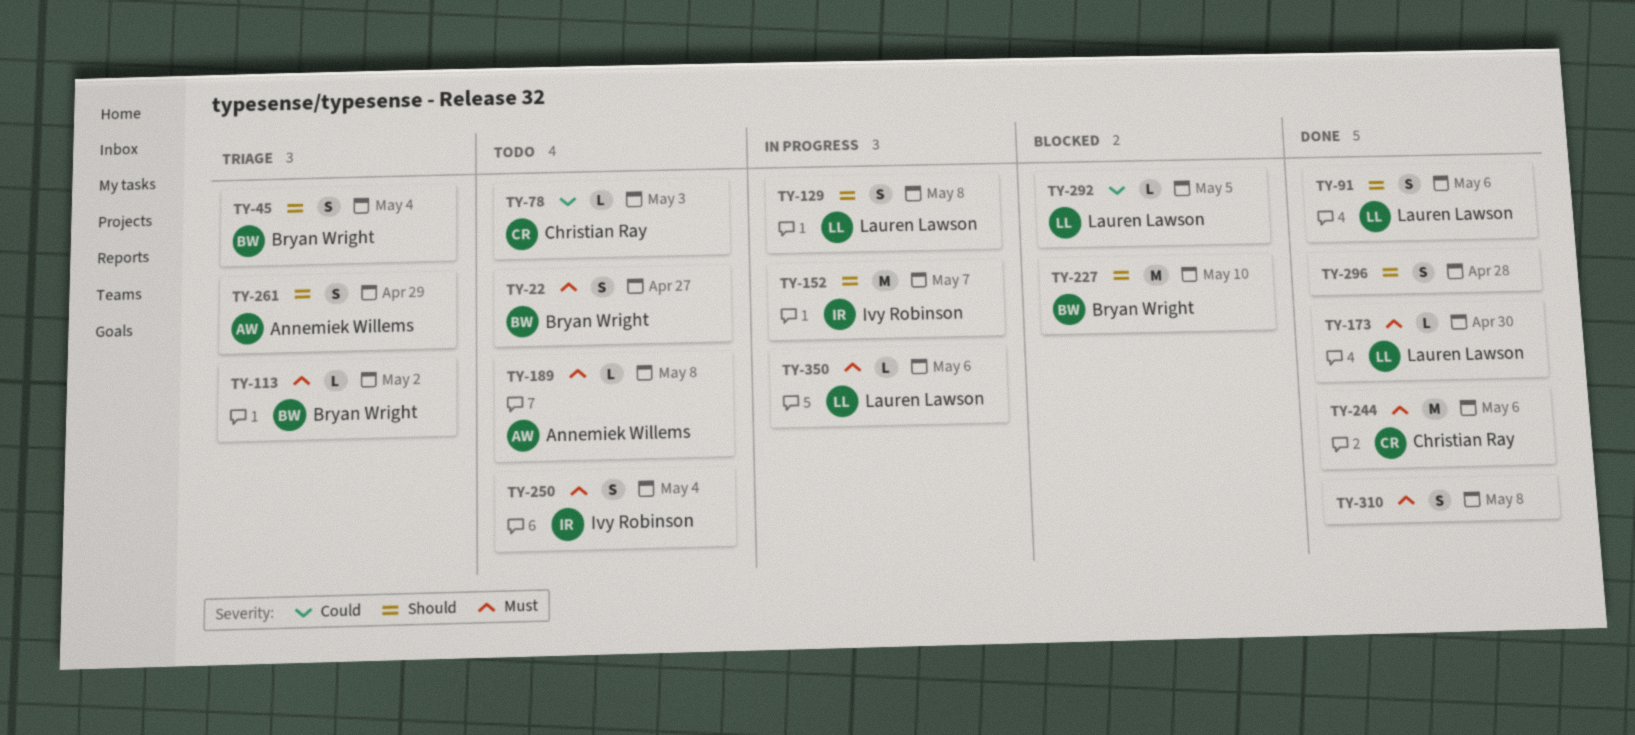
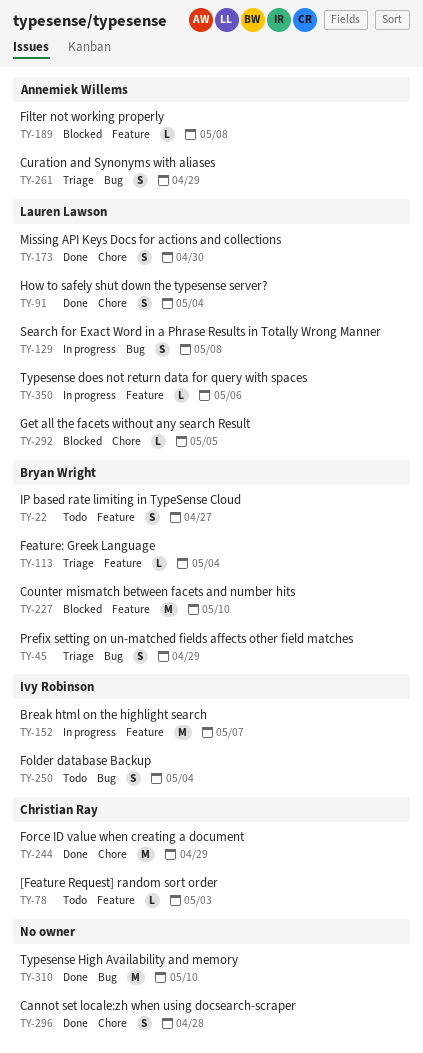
TY-45, due: May 4 -> Apr 29
TY-91, due: May 6 -> May 4
TY-113, due: May 2 -> May 4
TY-173, estimate: L -> S
TY-189, status: Todo -> Blocked
TY-244, due: May 6 -> Apr 29
TY-310, estimate: S -> M
TY-310, due: May 8 -> May 10

